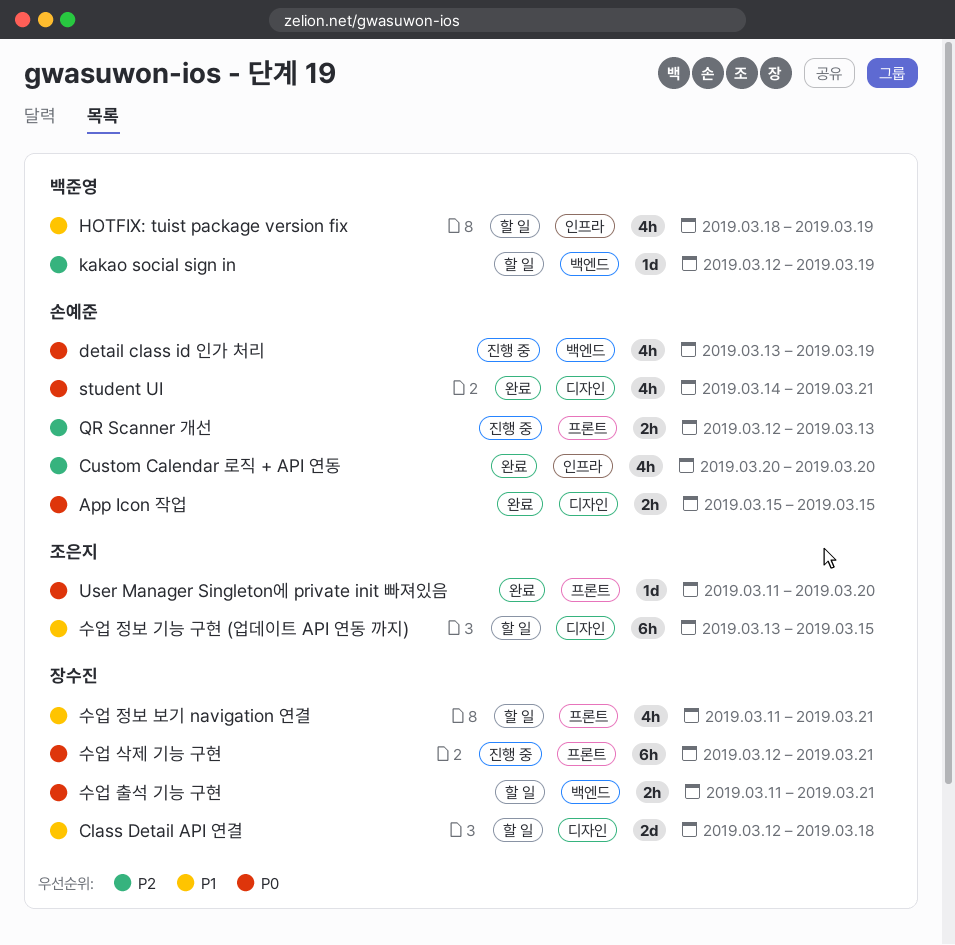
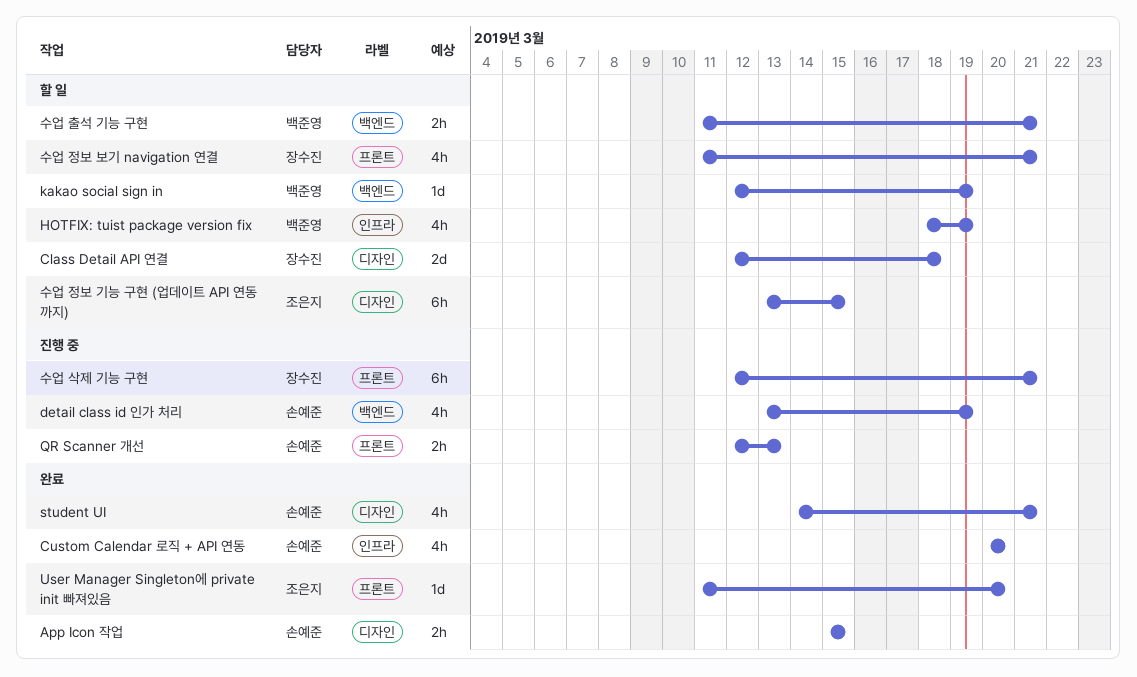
수업 출석 기능 구현, owner: 장수진 -> 백준영

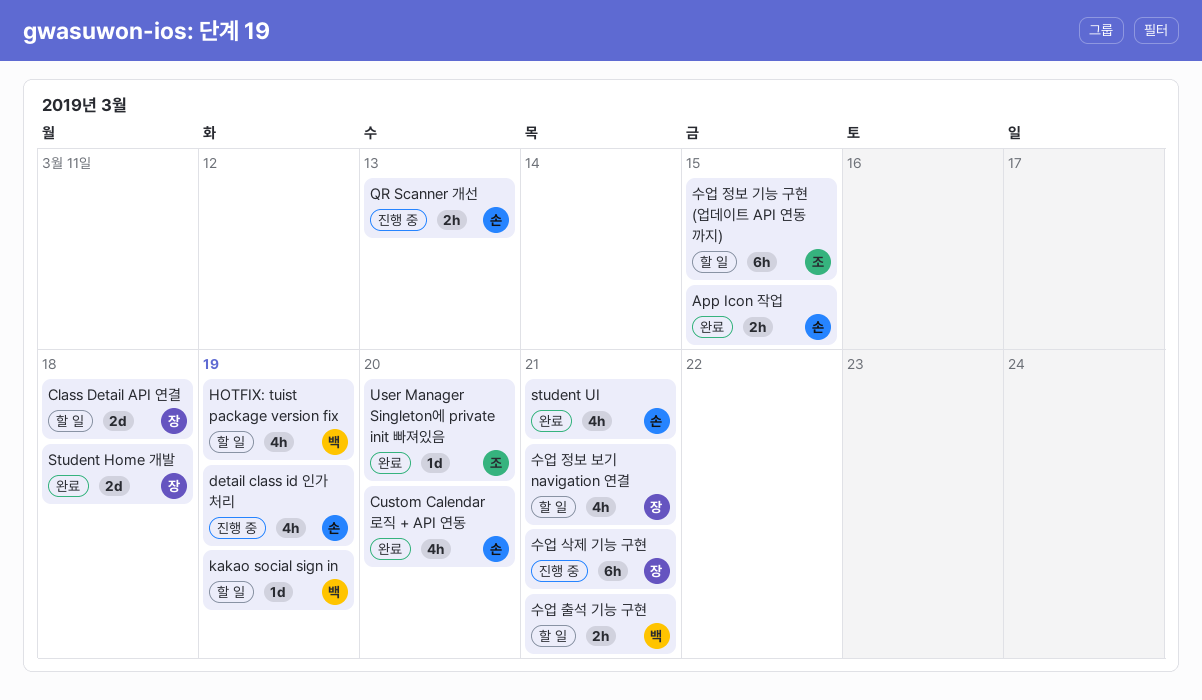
Student Home 개발: none -> present

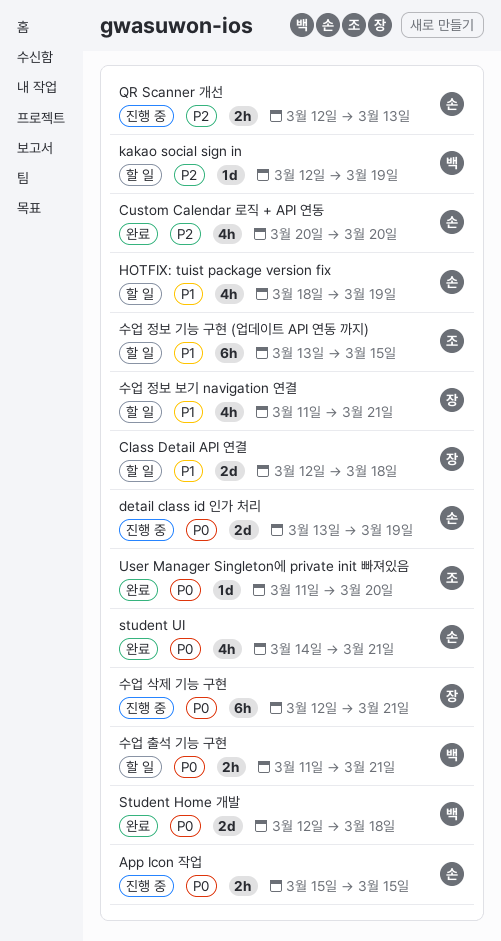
App Icon 작업, status: 완료 -> 진행 중
detail class id 인가 처리, estimate: 4h -> 2d
HOTFIX: tuist package version fix, owner: 백 -> 손
Student Home 개발, owner: 장 -> 백

